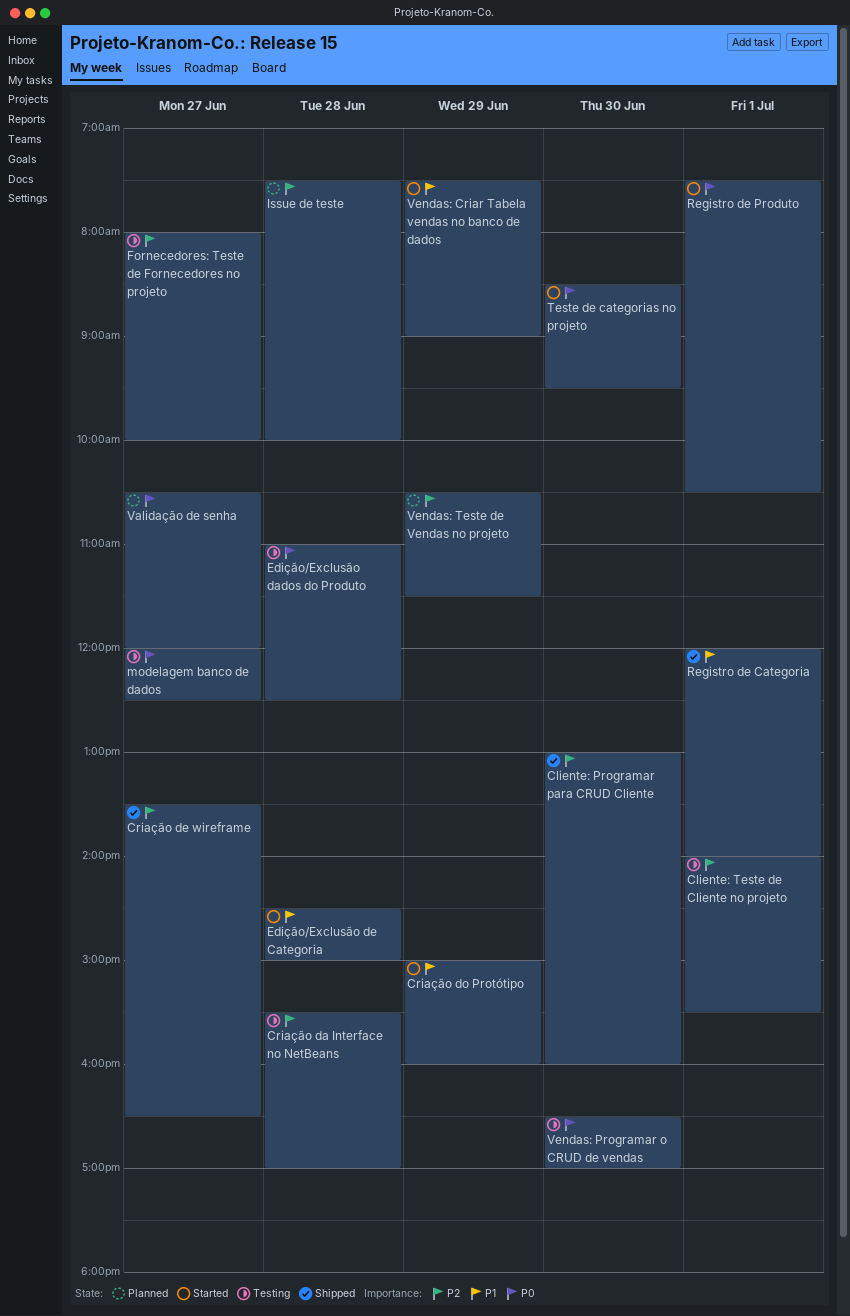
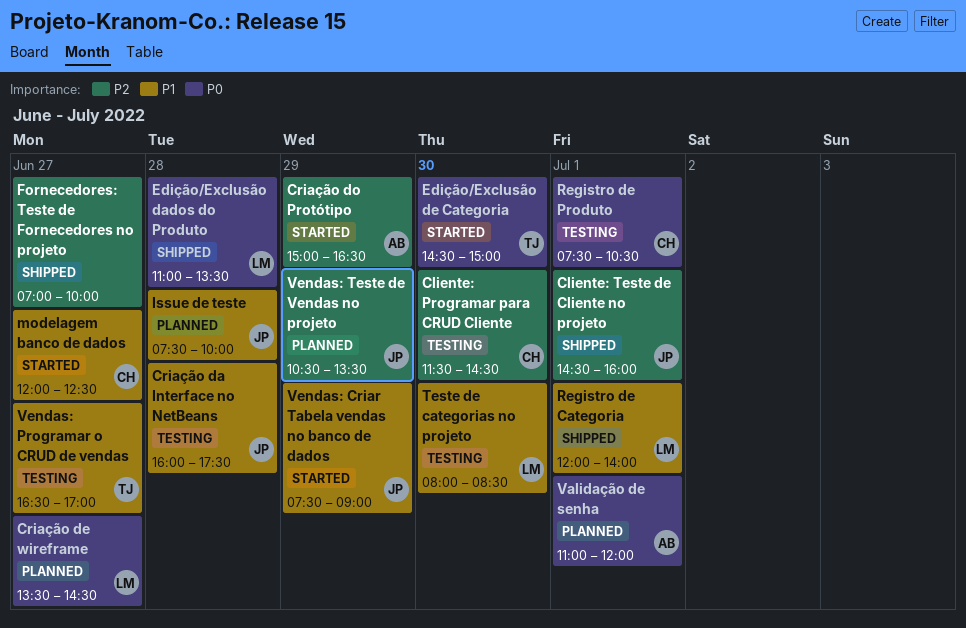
Cliente: Programar para CRUD Cliente, status: Shipped -> Testing
Cliente: Programar para CRUD Cliente, begins: 13:00 -> 11:30
Cliente: Programar para CRUD Cliente, ends: 16:00 -> 14:30
Cliente: Teste de Cliente no projeto, status: Testing -> Shipped
Cliente: Teste de Cliente no projeto, begins: 14:00 -> 14:30
Cliente: Teste de Cliente no projeto, ends: 15:30 -> 16:00
Criação da Interface no NetBeans, priority: P2 -> P1
Criação da Interface no NetBeans, begins: 15:30 -> 16:00
Criação da Interface no NetBeans, ends: 17:00 -> 17:30
Criação de wireframe, status: Shipped -> Planned
Criação de wireframe, priority: P2 -> P0
Criação de wireframe, ends: 16:30 -> 14:30
Criação do Protótipo, priority: P1 -> P2
Criação do Protótipo, ends: 16:00 -> 16:30
Edição/Exclusão dados do Produto, status: Testing -> Shipped
Edição/Exclusão dados do Produto, ends: 12:30 -> 13:30
Edição/Exclusão de Categoria, priority: P1 -> P0
Edição/Exclusão de Categoria, day: Jun 28 -> Jun 30
Fornecedores: Teste de Fornecedores no projeto, status: Testing -> Shipped
Fornecedores: Teste de Fornecedores no projeto, begins: 08:00 -> 07:00
Issue de teste, priority: P2 -> P1
modelagem banco de dados, status: Testing -> Started
modelagem banco de dados, priority: P0 -> P1
Registro de Produto, status: Started -> Testing
Teste de categorias no projeto, status: Started -> Testing
Teste de categorias no projeto, priority: P0 -> P1
Teste de categorias no projeto, begins: 08:30 -> 08:00
Teste de categorias no projeto, ends: 09:30 -> 08:30
Validação de senha, day: Jun 27 -> Jul 1
Validação de senha, begins: 10:30 -> 11:00
Vendas: Programar o CRUD de vendas, priority: P0 -> P1
Vendas: Programar o CRUD de vendas, day: Jun 30 -> Jun 27
Vendas: Teste de Vendas no projeto, ends: 11:30 -> 13:30

